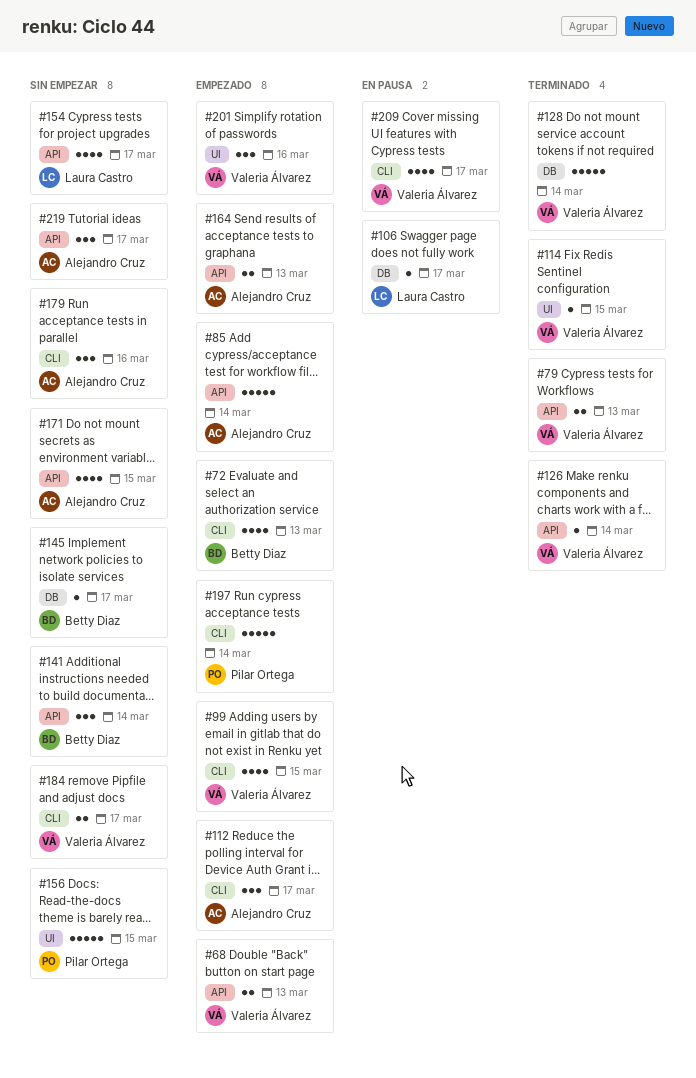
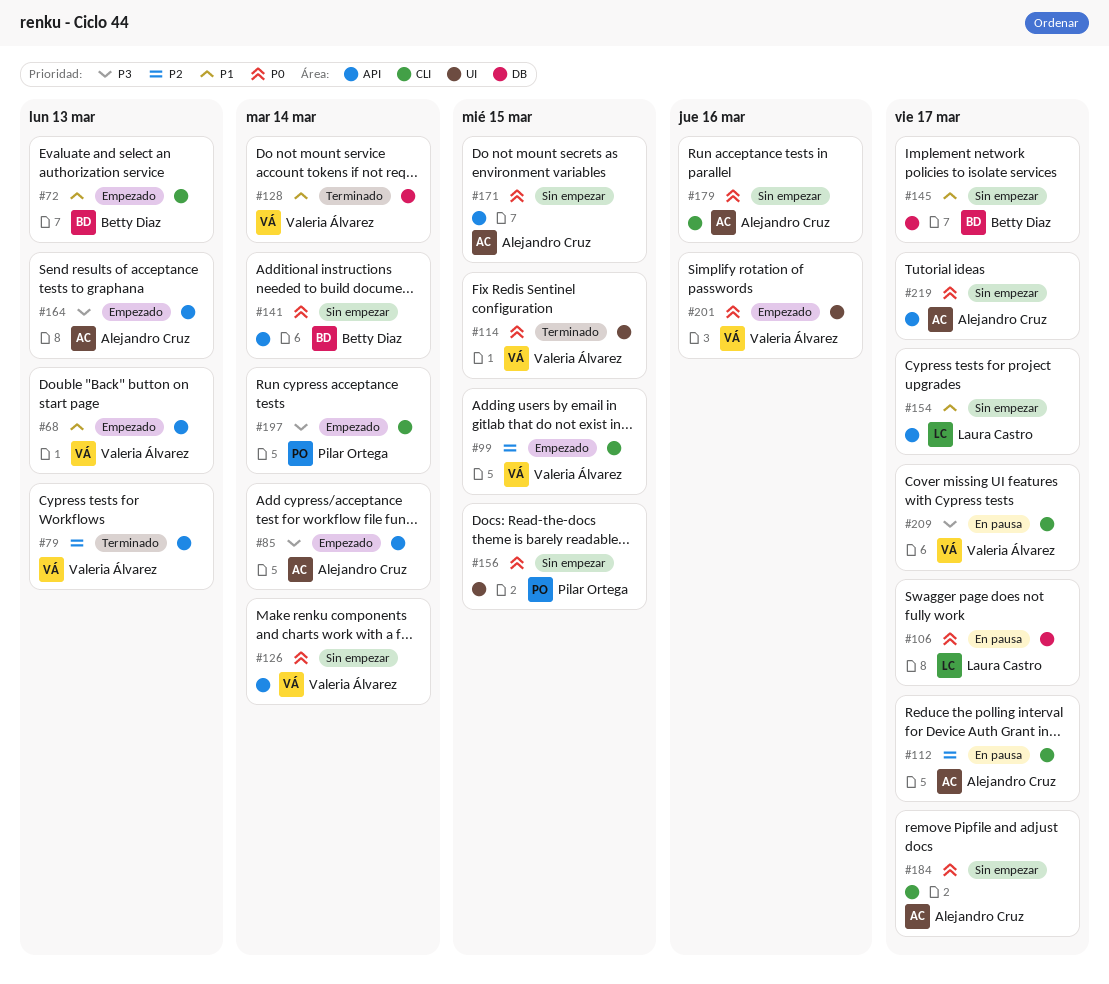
#112, status: Empezado -> En pausa
#126, status: Terminado -> Sin empezar
#184, owner: Valeria Álvarez -> Alejandro Cruz

